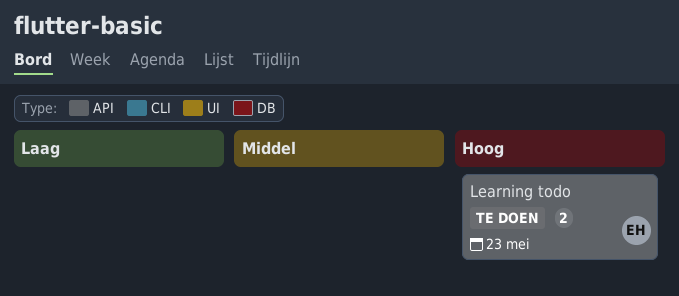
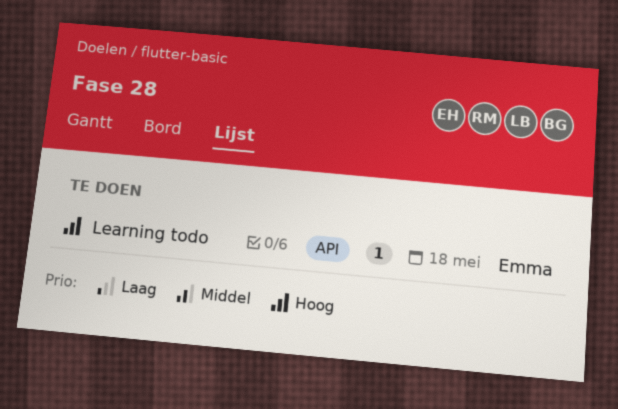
Learning todo, estimate: 2 -> 1
Learning todo, due: May 23 -> May 18

